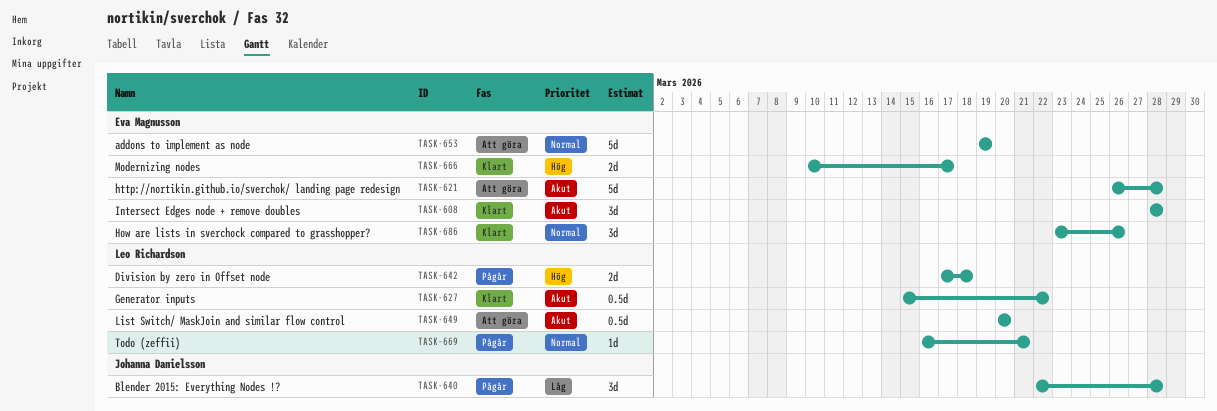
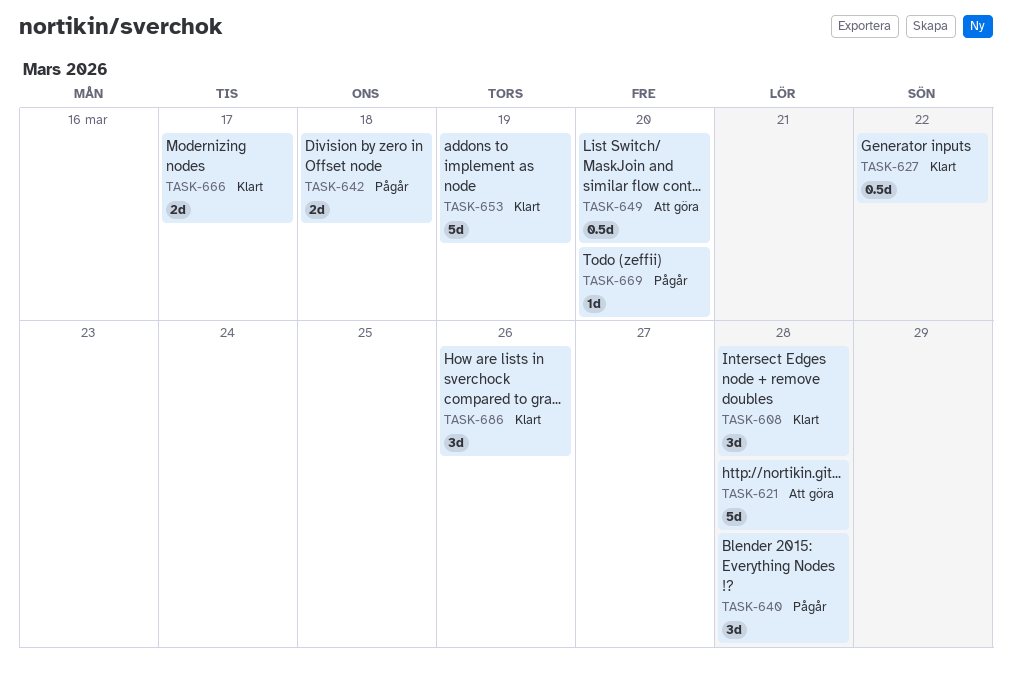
TASK-653, status: Att göra -> Klart
TASK-669, due: Mar 21 -> Mar 20

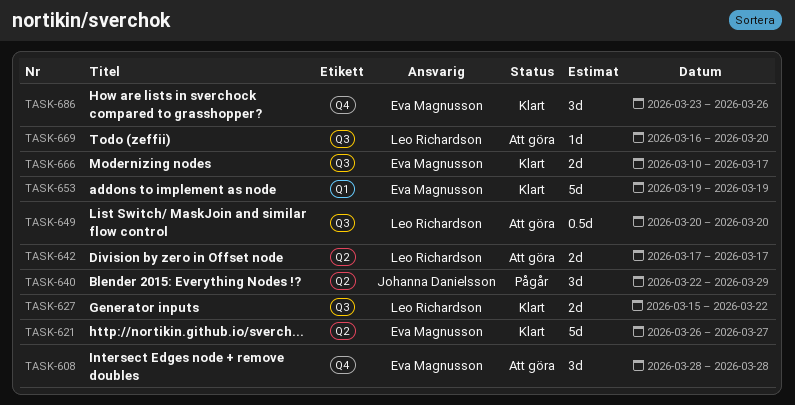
TASK-608, status: Klart -> Att göra
TASK-621, status: Att göra -> Klart
TASK-621, due: Mar 28 -> Mar 27
TASK-627, estimate: 0.5d -> 2d
TASK-640, due: Mar 28 -> Mar 29
TASK-642, status: Pågår -> Att göra
TASK-642, due: Mar 18 -> Mar 17
TASK-669, status: Pågår -> Att göra

